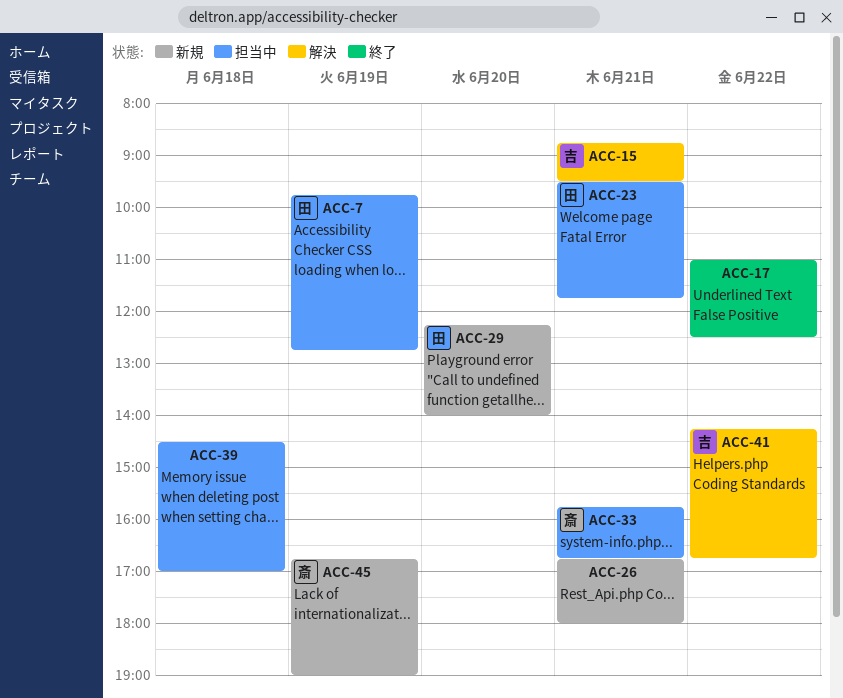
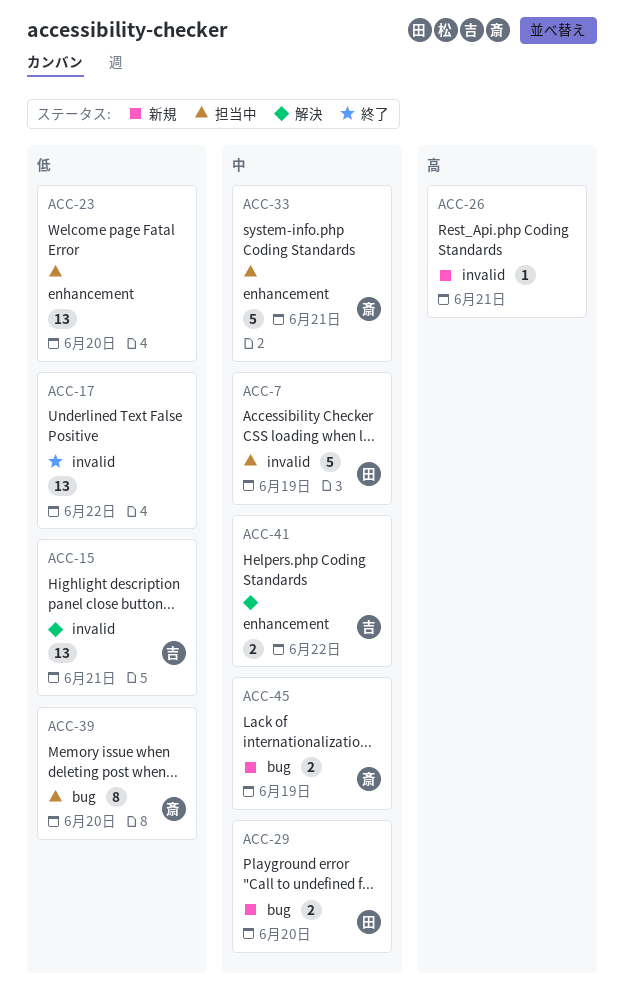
ACC-23, owner: 田 -> none
ACC-23, day: Jun 21 -> Jun 20
ACC-39, owner: none -> 斎
ACC-39, day: Jun 18 -> Jun 20

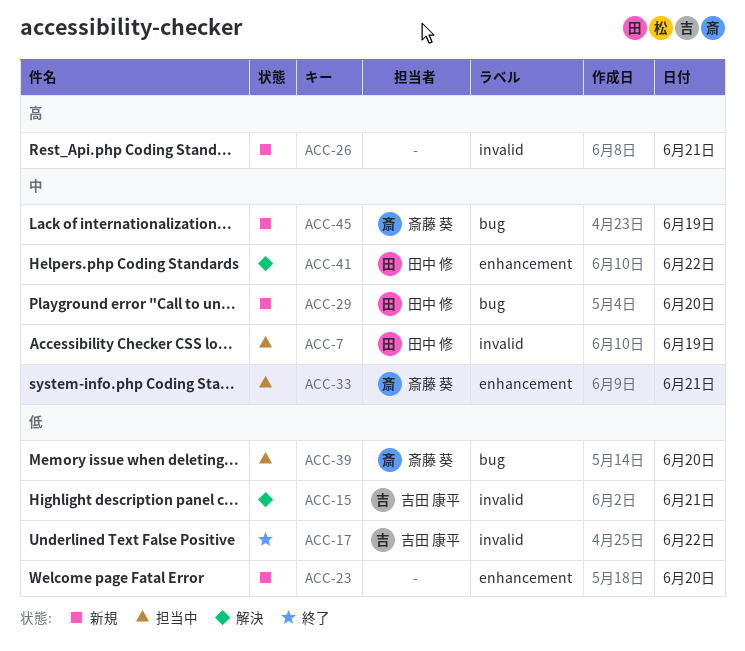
ACC-17, owner: none -> 吉田 康平
ACC-23, status: 担当中 -> 新規
ACC-41, owner: 吉田 康平 -> 田中 修

